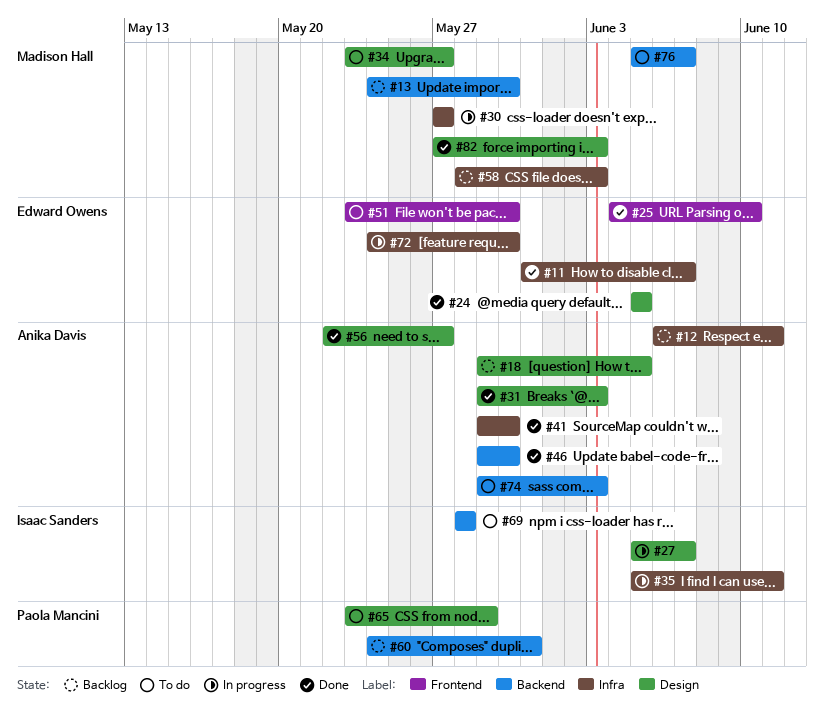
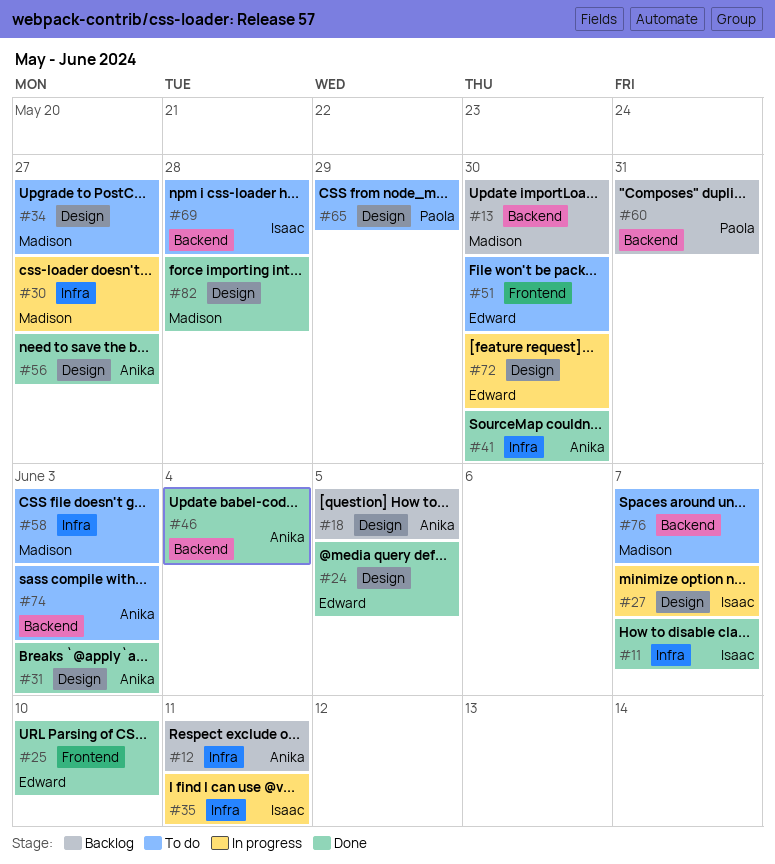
#11, owner: Edward Owens -> Isaac Sanders
#46, due: May 30 -> Jun 4
#58, status: Backlog -> To do
#72, label: Infra -> Design
#82, due: Jun 3 -> May 28

